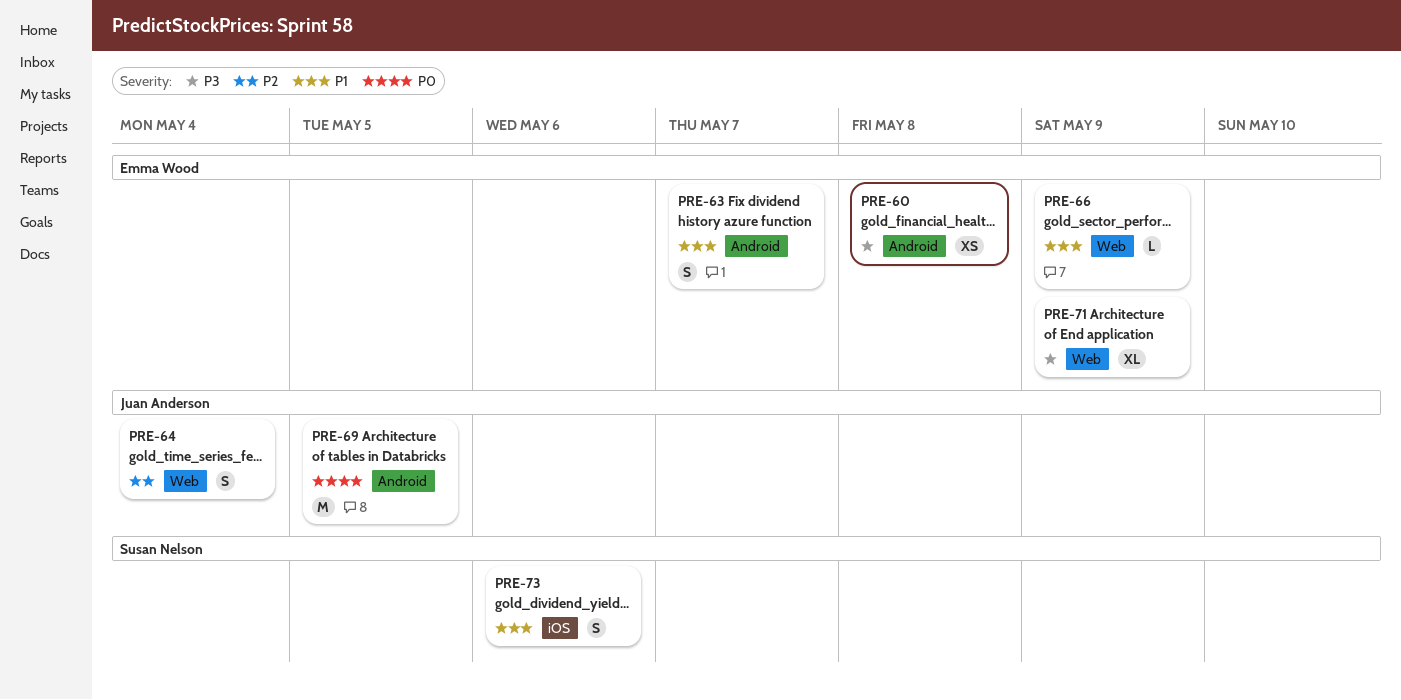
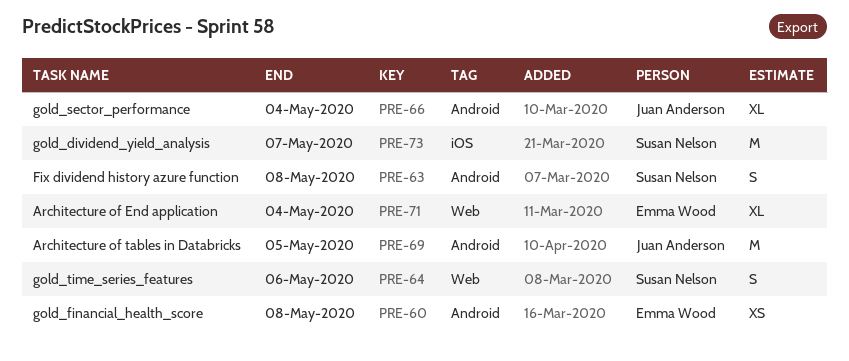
PRE-63, owner: Emma Wood -> Susan Nelson
PRE-63, due: May 7 -> May 8
PRE-64, owner: Juan Anderson -> Susan Nelson
PRE-64, due: May 4 -> May 6
PRE-66, owner: Emma Wood -> Juan Anderson
PRE-66, label: Web -> Android
PRE-66, estimate: L -> XL
PRE-66, due: May 9 -> May 4
PRE-71, due: May 9 -> May 4
PRE-73, estimate: S -> M
PRE-73, due: May 6 -> May 7

